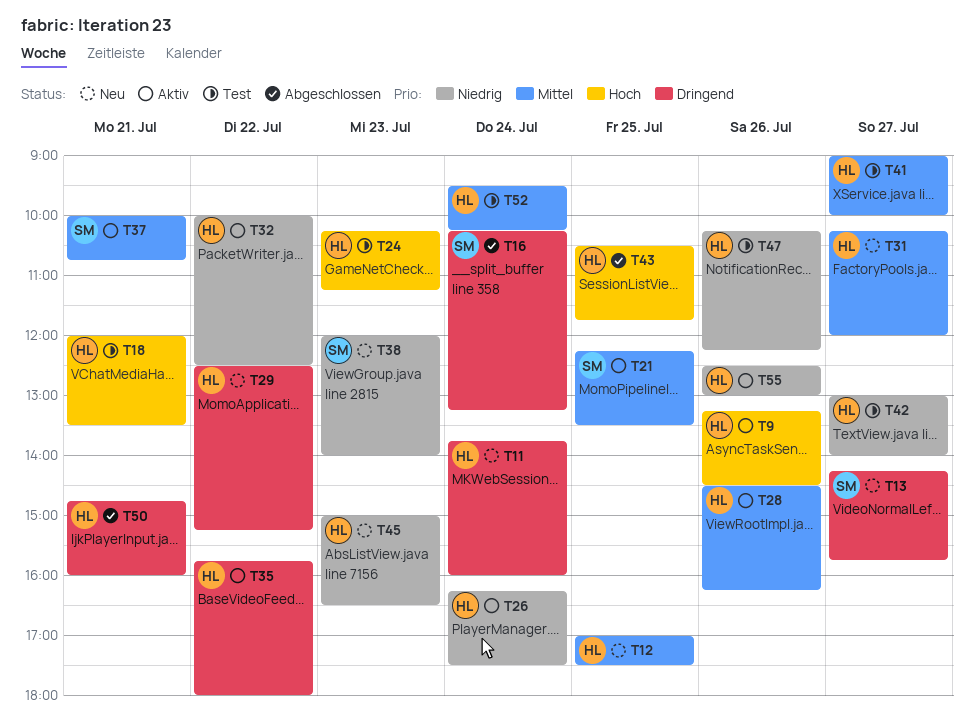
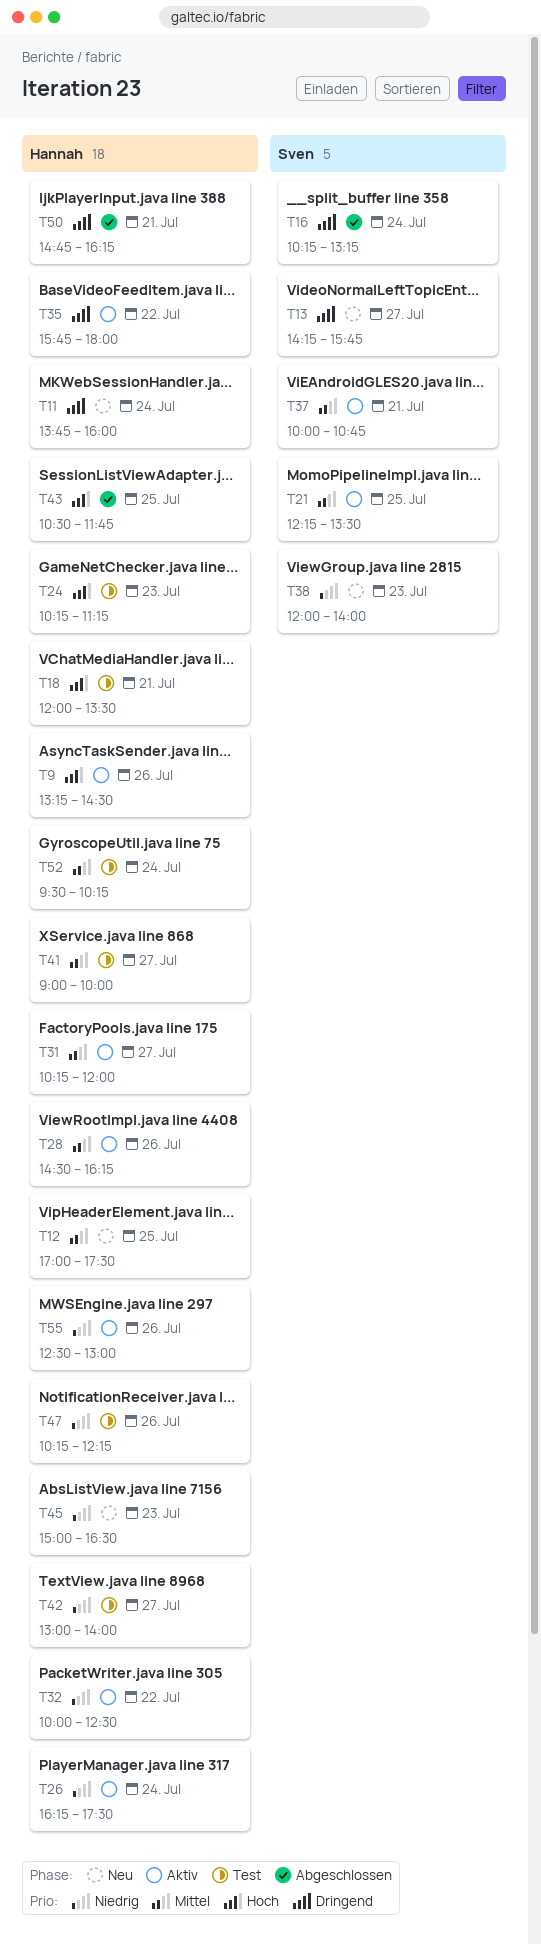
T29: present -> none
T31, status: Neu -> Aktiv
T50, ends: 16:00 -> 16:15

